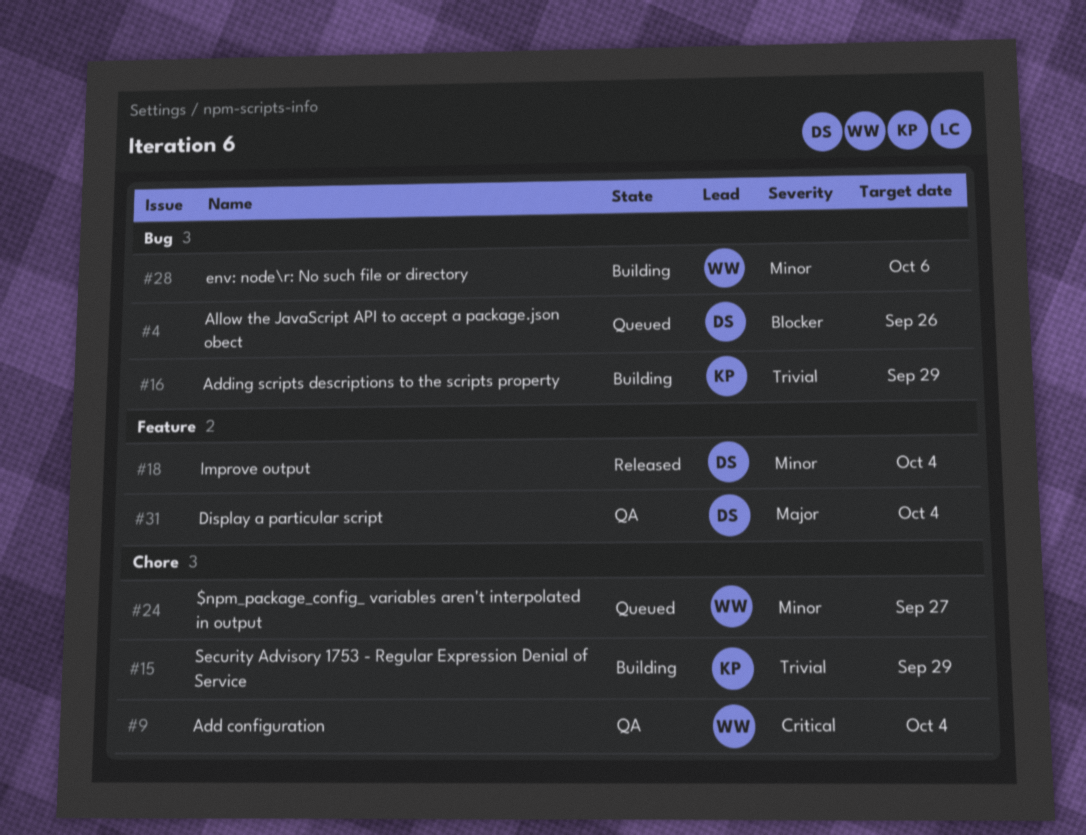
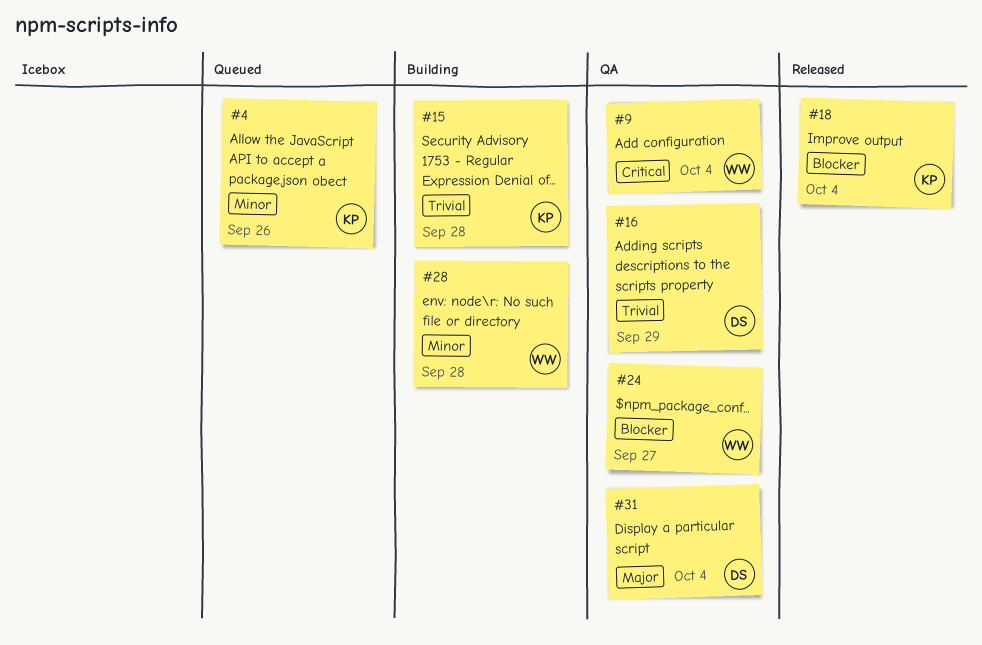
#4, owner: DS -> KP
#4, priority: Blocker -> Minor
#15, due: Sep 29 -> Sep 28
#16, status: Building -> QA
#16, owner: KP -> DS
#18, owner: DS -> KP
#18, priority: Minor -> Blocker
#24, status: Queued -> QA
#24, priority: Minor -> Blocker
#28, due: Oct 6 -> Sep 28

